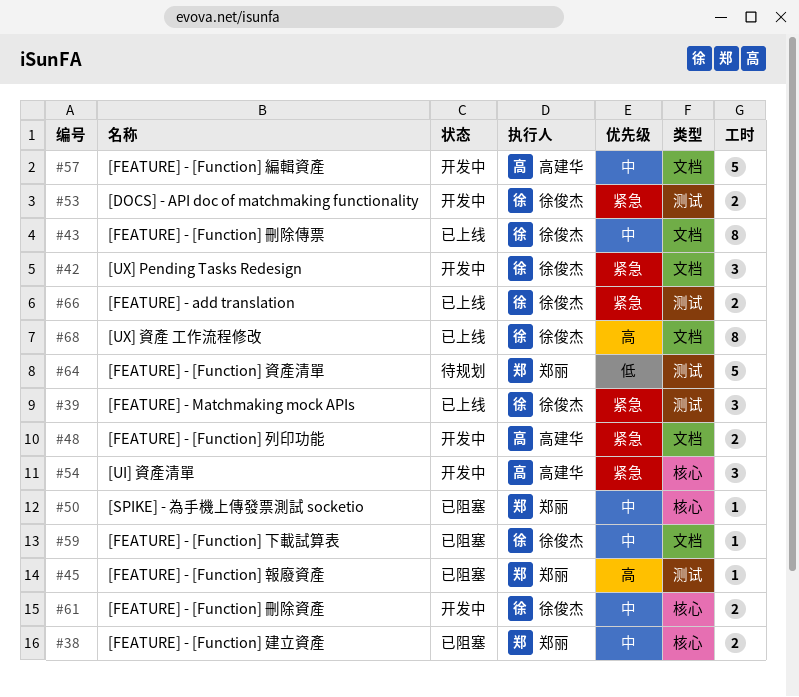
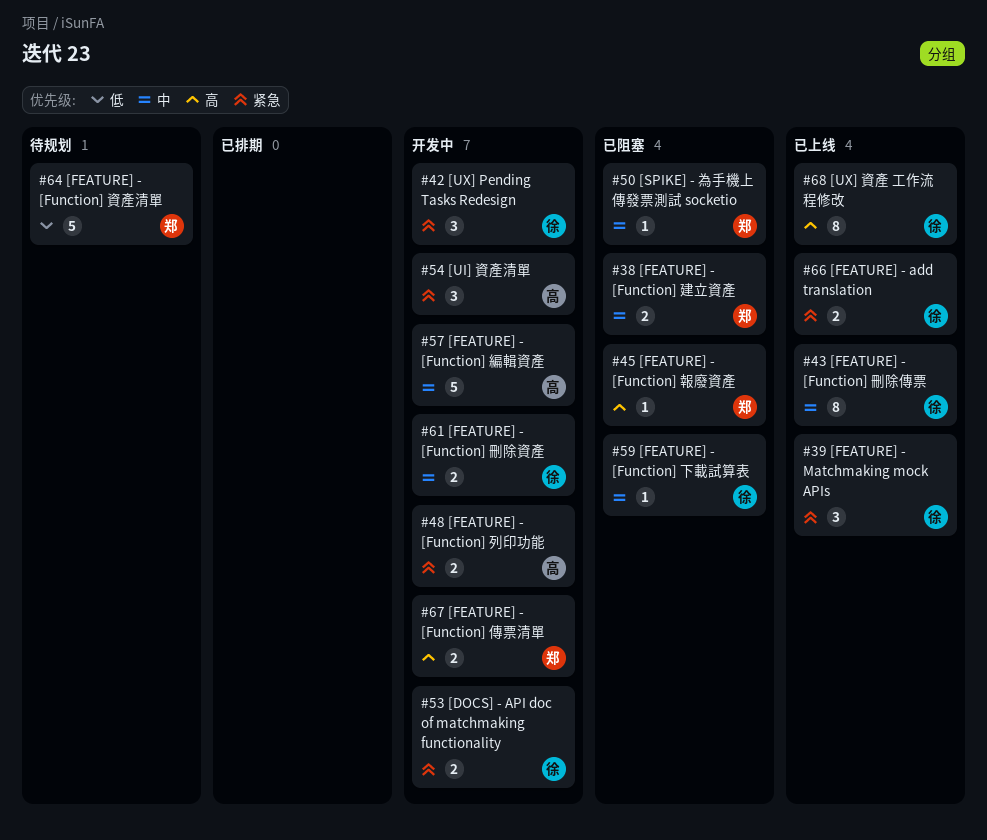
#67: none -> present

